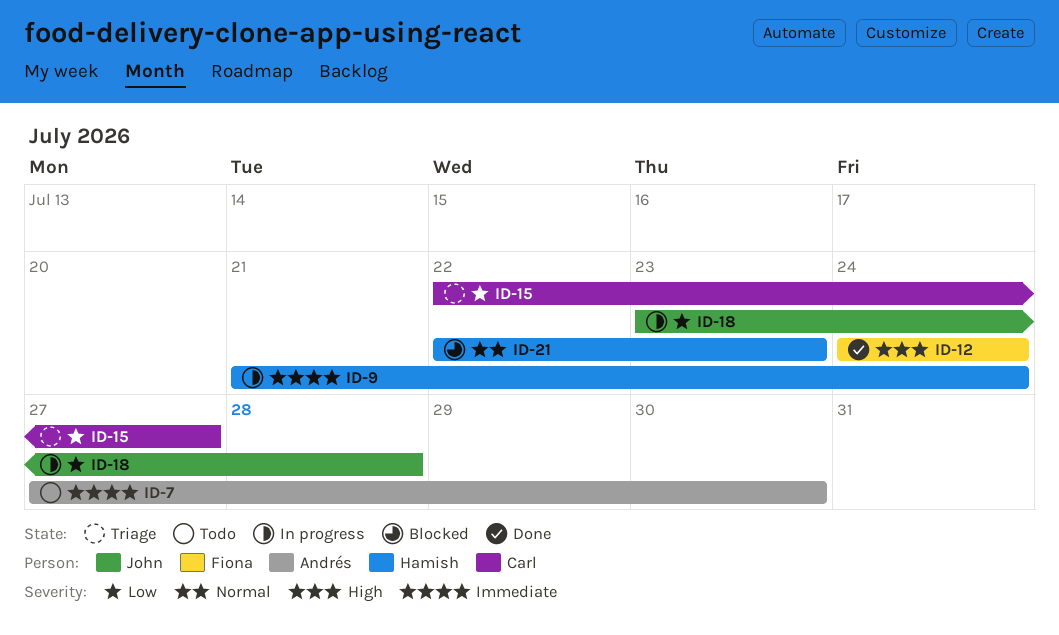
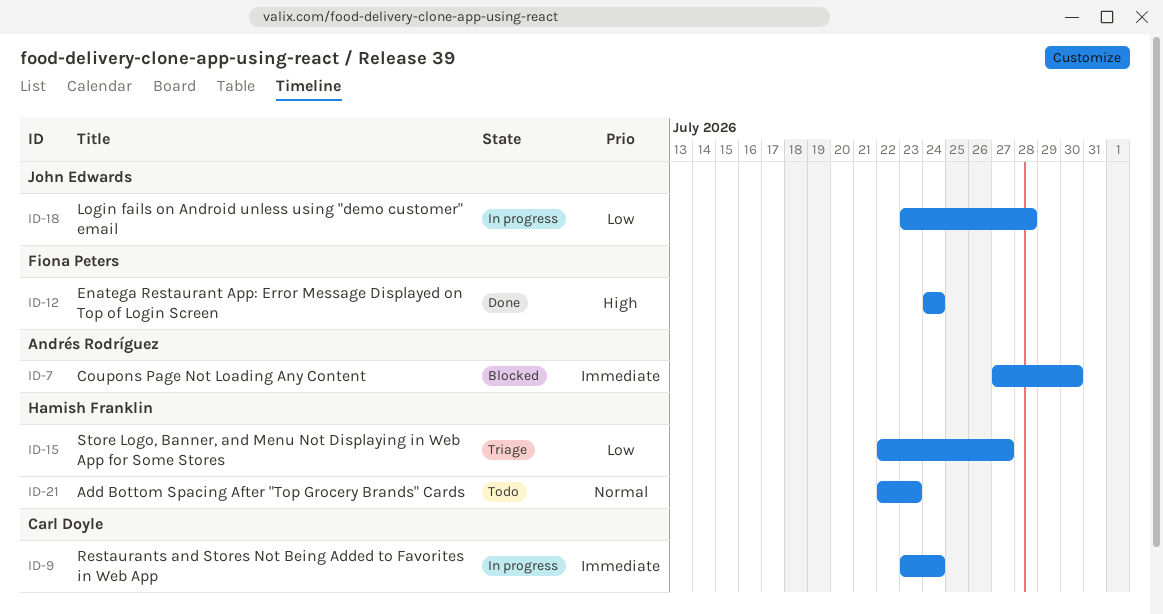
ID-7, status: Todo -> Blocked
ID-9, owner: Hamish Franklin -> Carl Doyle
ID-9, start: Jul 21 -> Jul 23
ID-15, owner: Carl Doyle -> Hamish Franklin
ID-21, status: Blocked -> Todo

